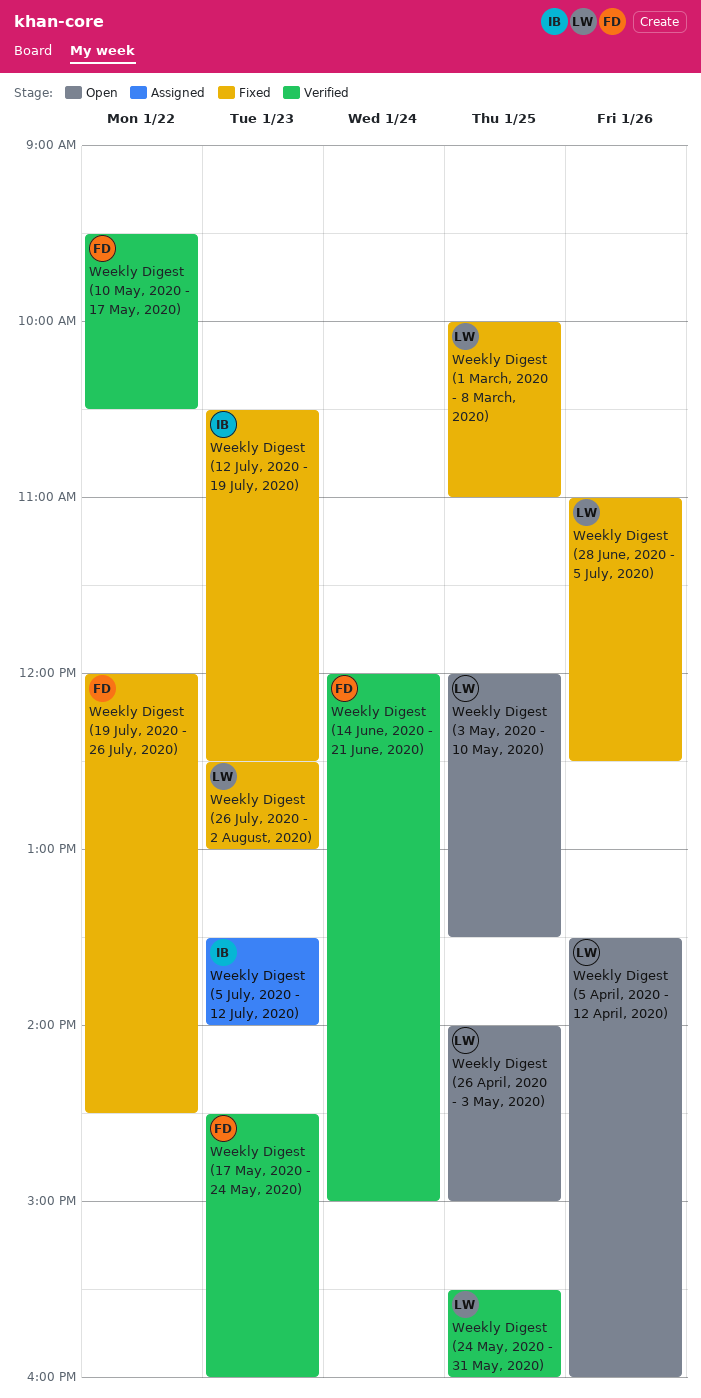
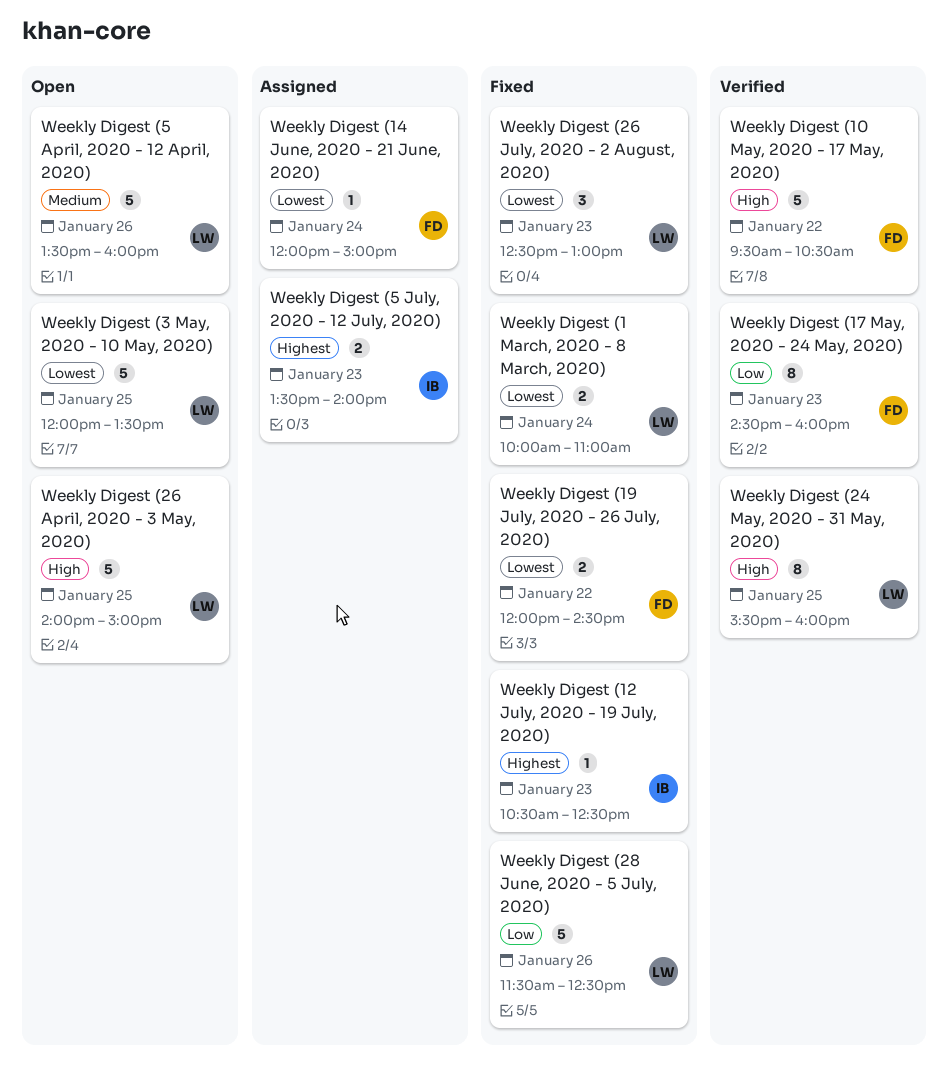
Weekly Digest (1 March, 2020 - 8 March, 2020), day: Jan 25 -> Jan 24
Weekly Digest (14 June, 2020 - 21 June, 2020), status: Verified -> Assigned
Weekly Digest (28 June, 2020 - 5 July, 2020), begins: 11:00 -> 11:30

